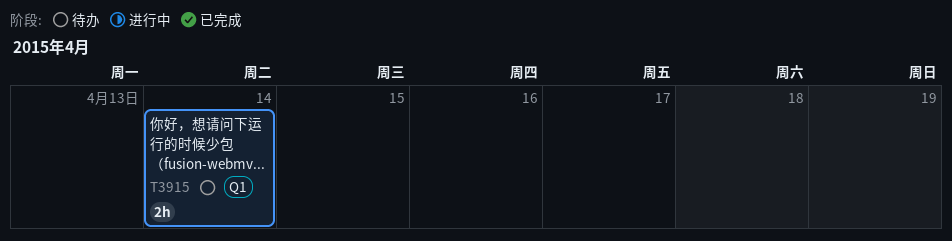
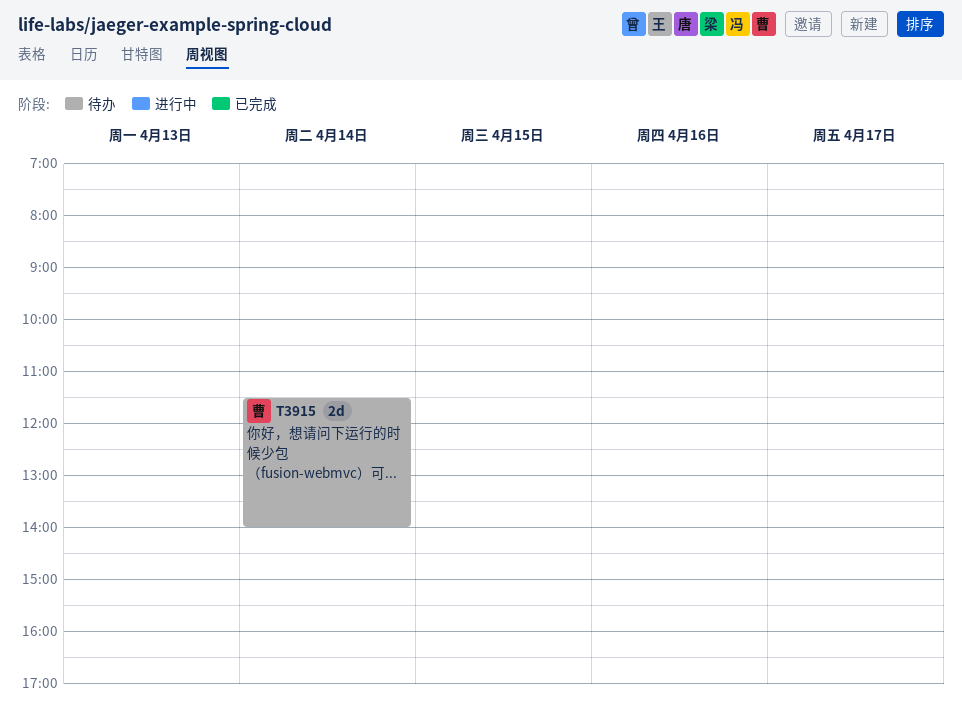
T3915, estimate: 2h -> 2d

